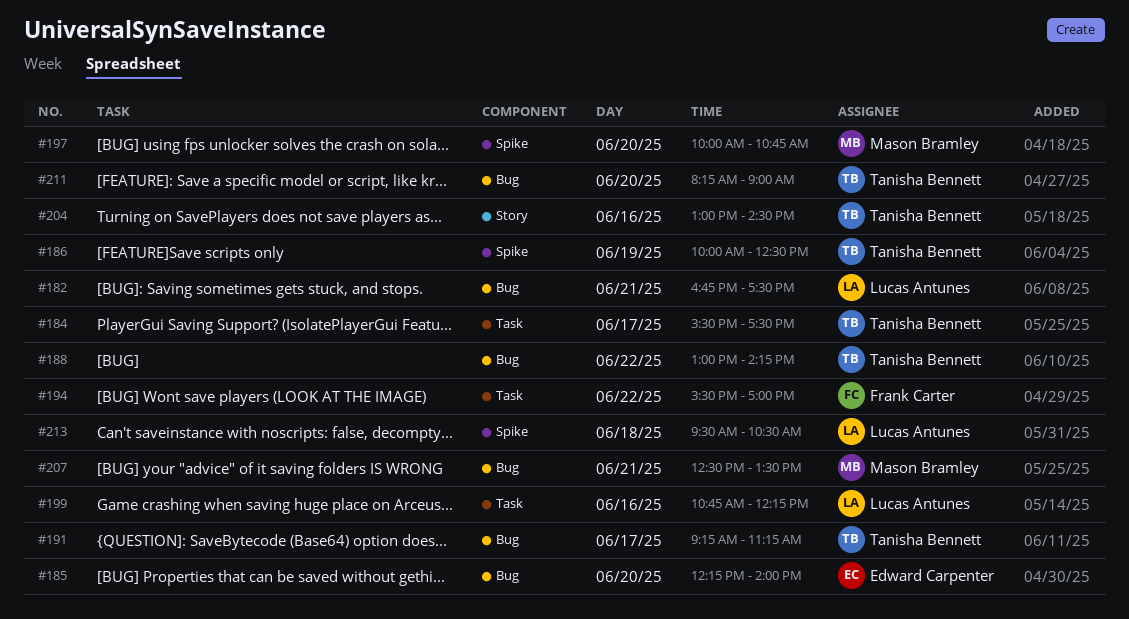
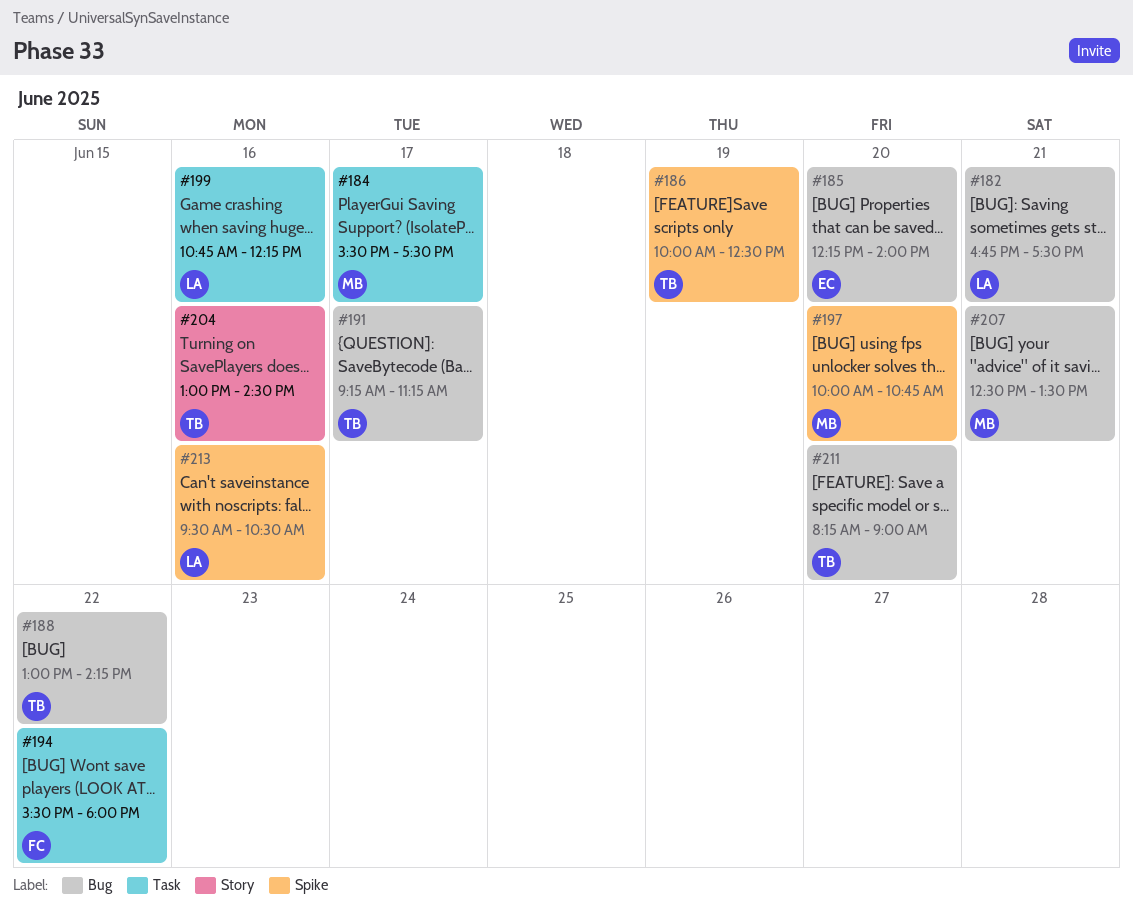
#184, owner: Tanisha Bennett -> Mason Bramley
#194, ends: 17:00 -> 18:00
#213, day: Jun 18 -> Jun 16

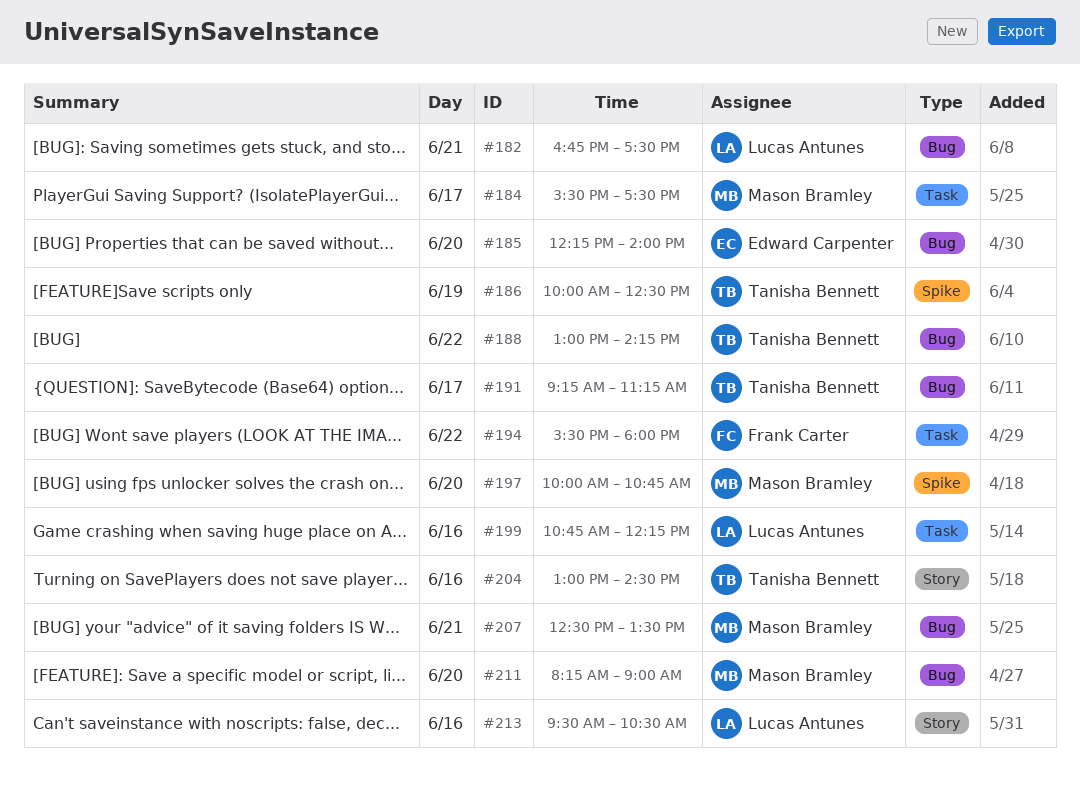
#211, owner: Tanisha Bennett -> Mason Bramley
#213, label: Spike -> Story

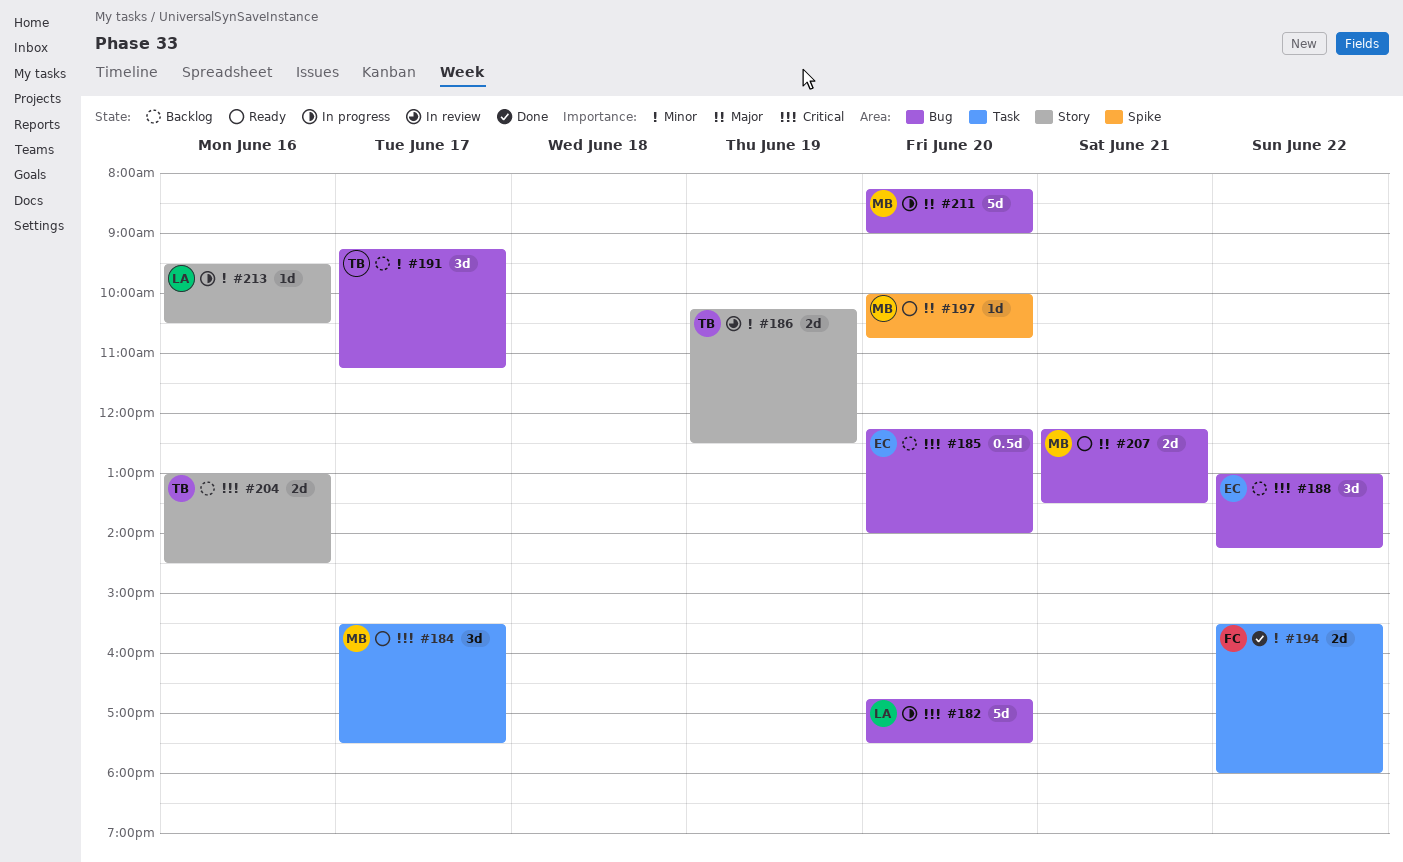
#182, day: Jun 21 -> Jun 20
#186, label: Spike -> Story
#186, begins: 10:00 -> 10:15
#188, owner: Tanisha Bennett -> Edward Carpenter
#199: present -> none
#207, begins: 12:30 -> 12:15

